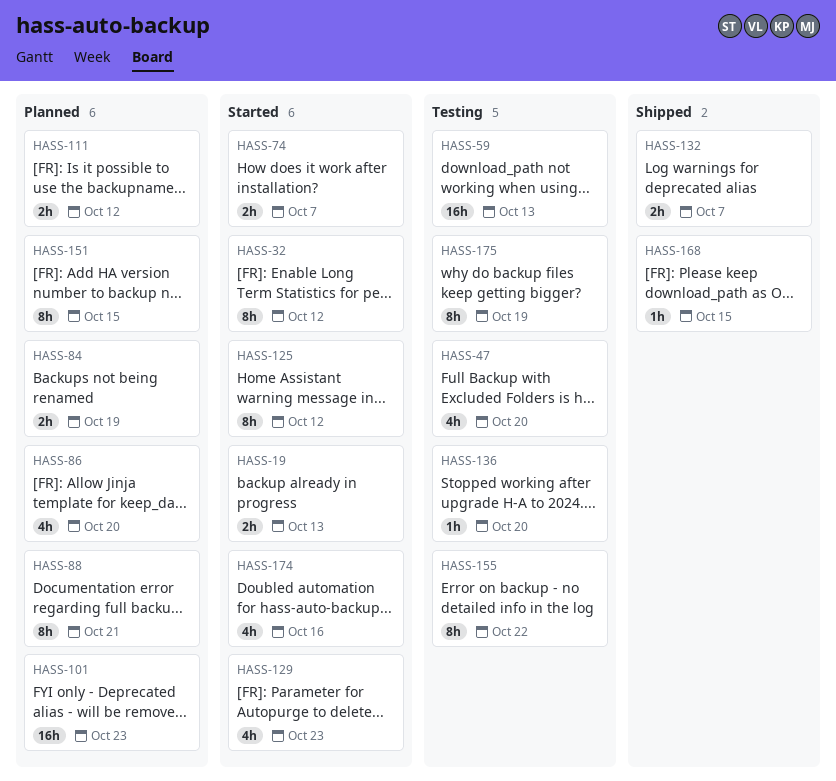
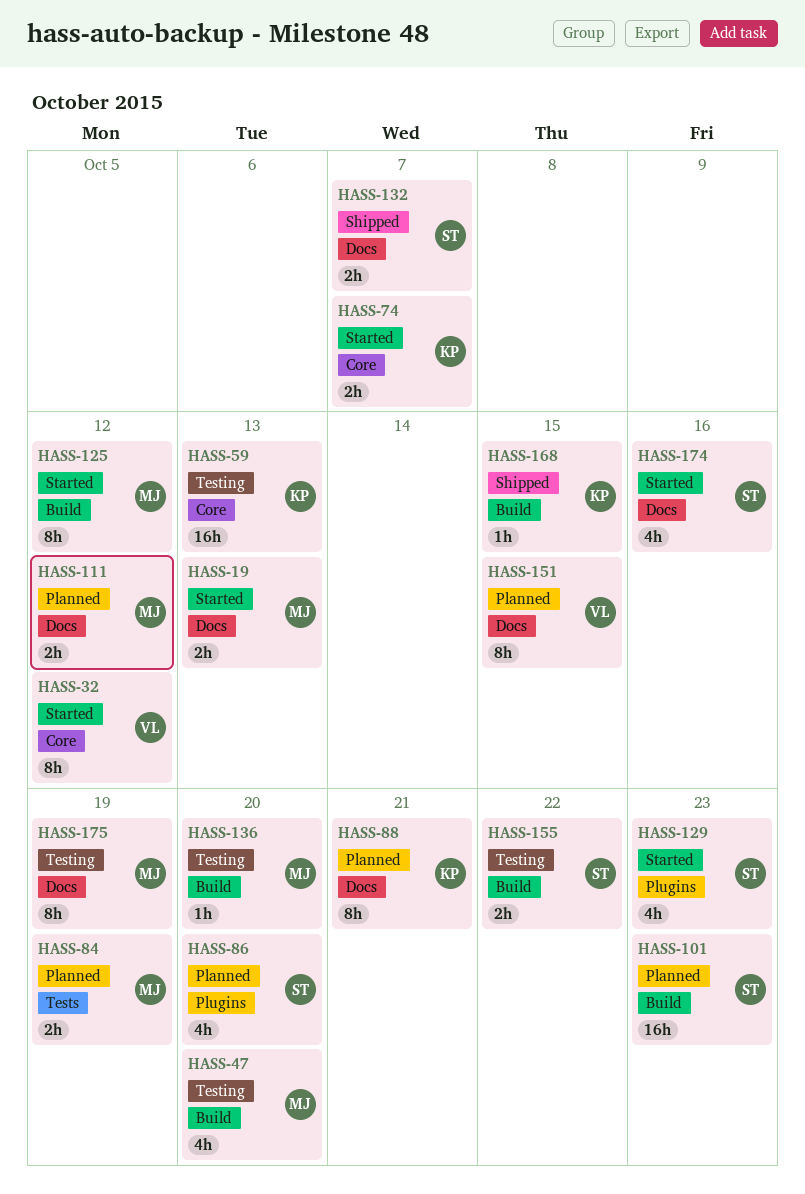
HASS-155, estimate: 8h -> 2h

